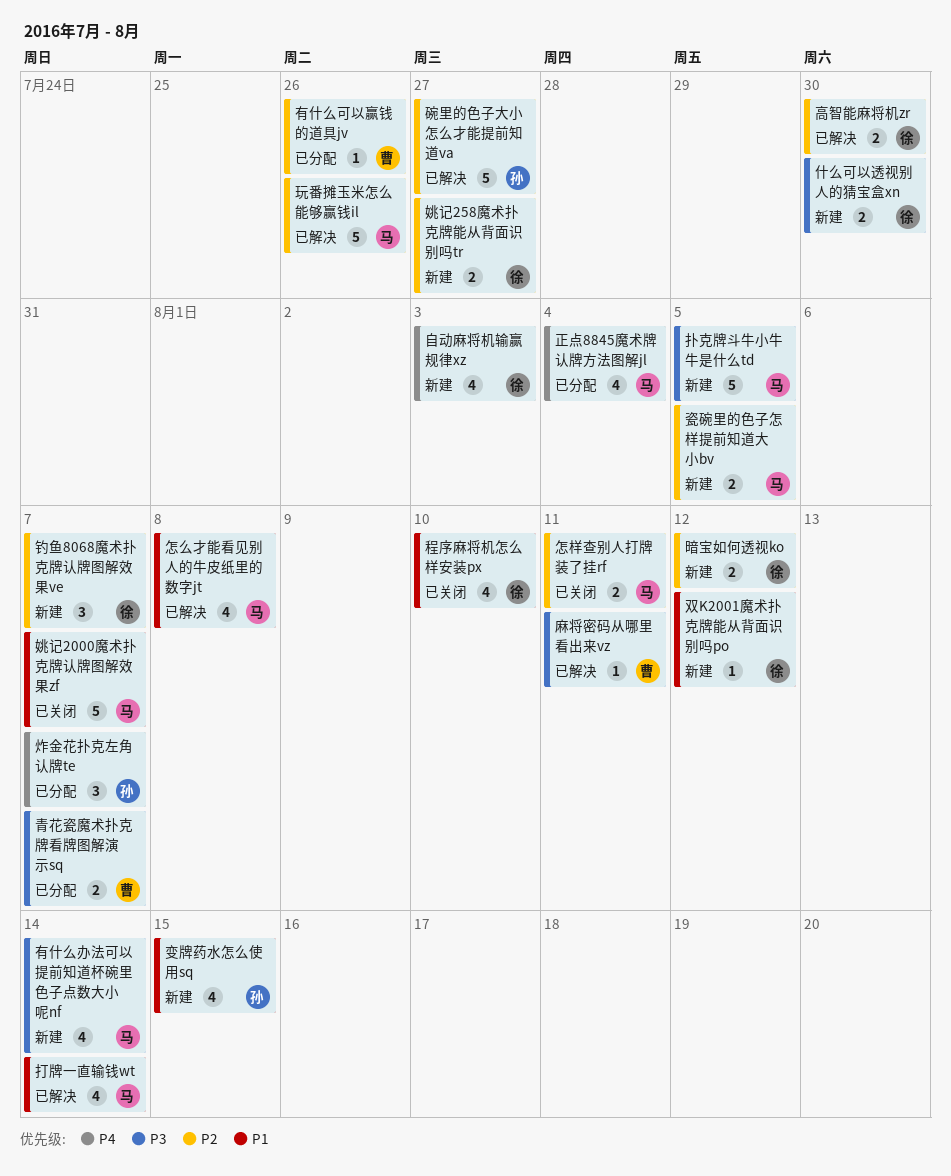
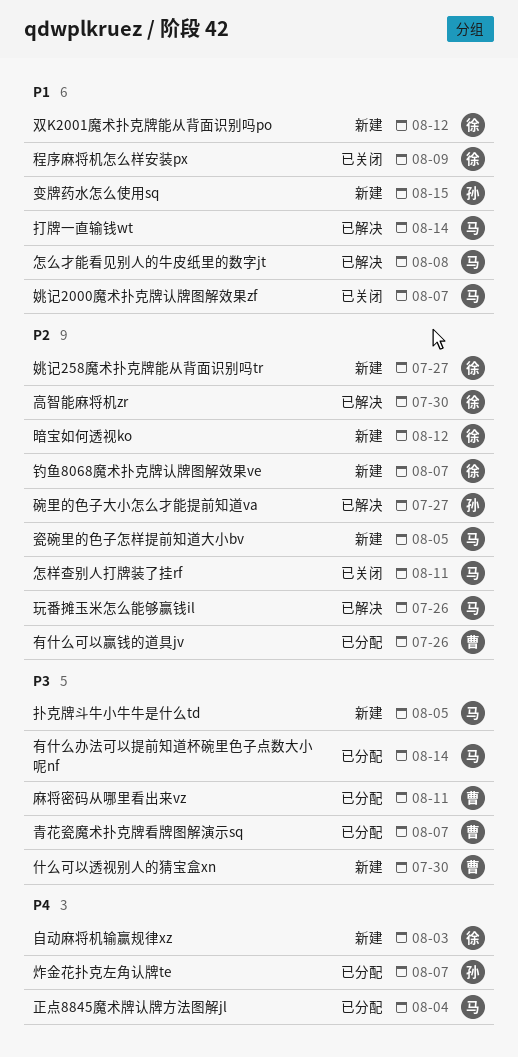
什么可以透视别人的猜宝盒xn, owner: 徐 -> 曹
有什么办法可以提前知道杯碗里色子点数大小呢nf, status: 新建 -> 已分配
程序麻将机怎么样安装px, due: Aug 10 -> Aug 9
麻将密码从哪里看出来vz, status: 已解决 -> 已分配

